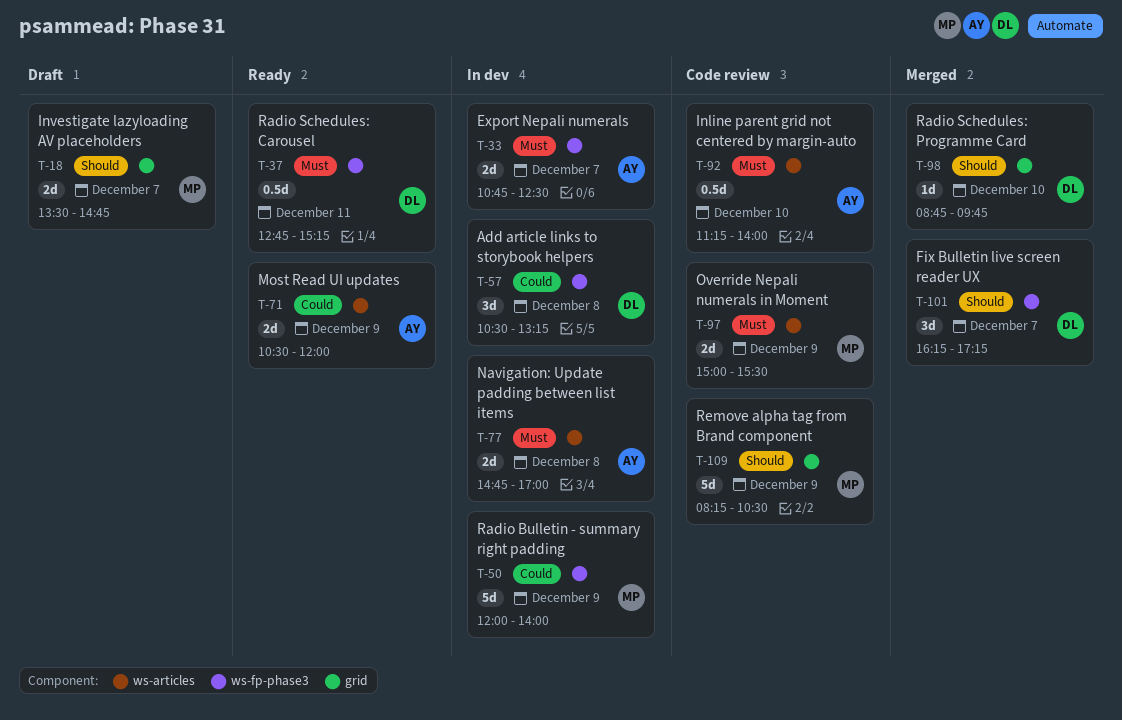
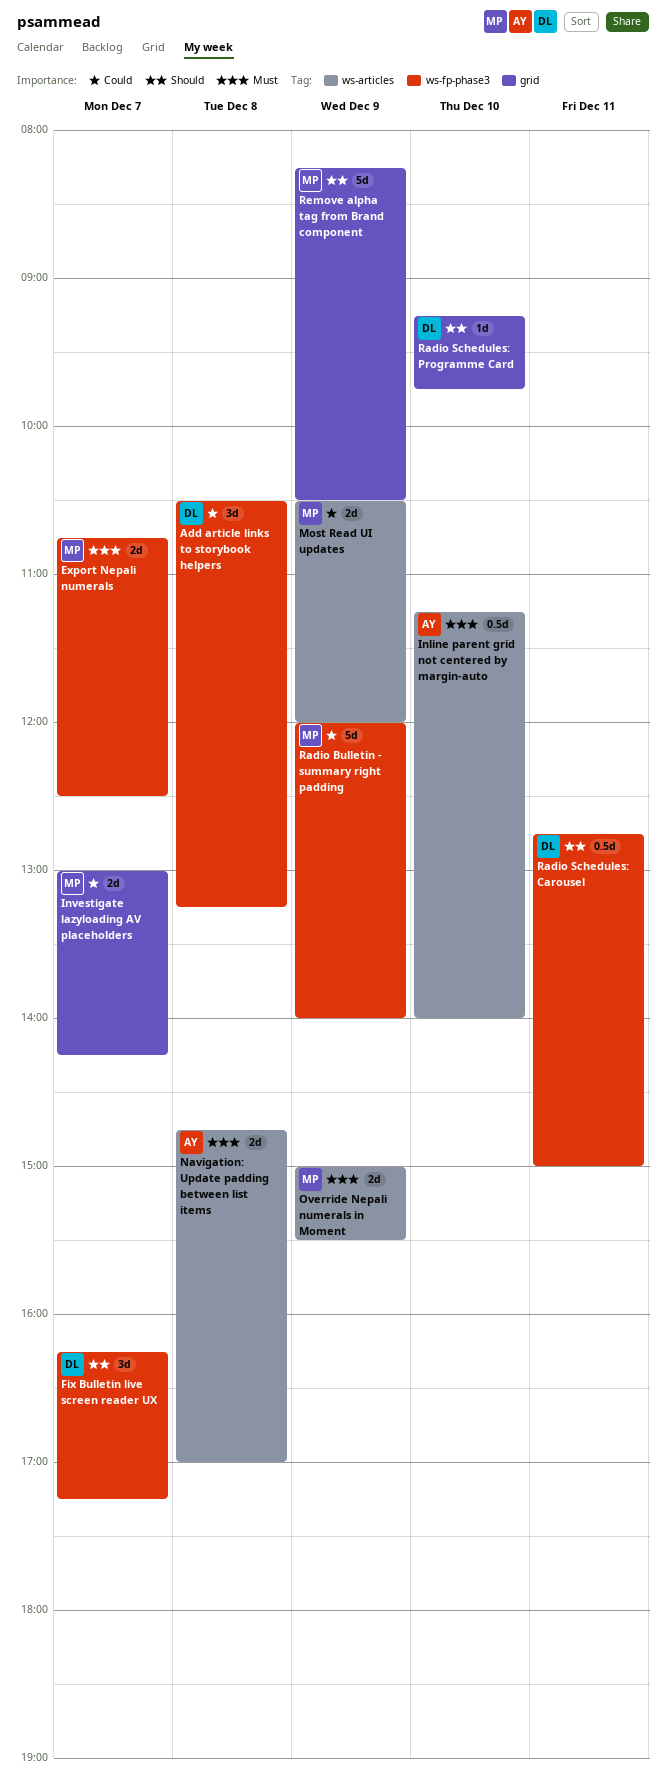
Export Nepali numerals, owner: AY -> MP
Investigate lazyloading AV placeholders, priority: Should -> Could
Investigate lazyloading AV placeholders, begins: 13:30 -> 13:00
Investigate lazyloading AV placeholders, ends: 14:45 -> 14:15
Most Read UI updates, owner: AY -> MP
Radio Schedules: Carousel, priority: Must -> Should
Radio Schedules: Carousel, ends: 15:15 -> 15:00
Radio Schedules: Programme Card, begins: 08:45 -> 09:15

